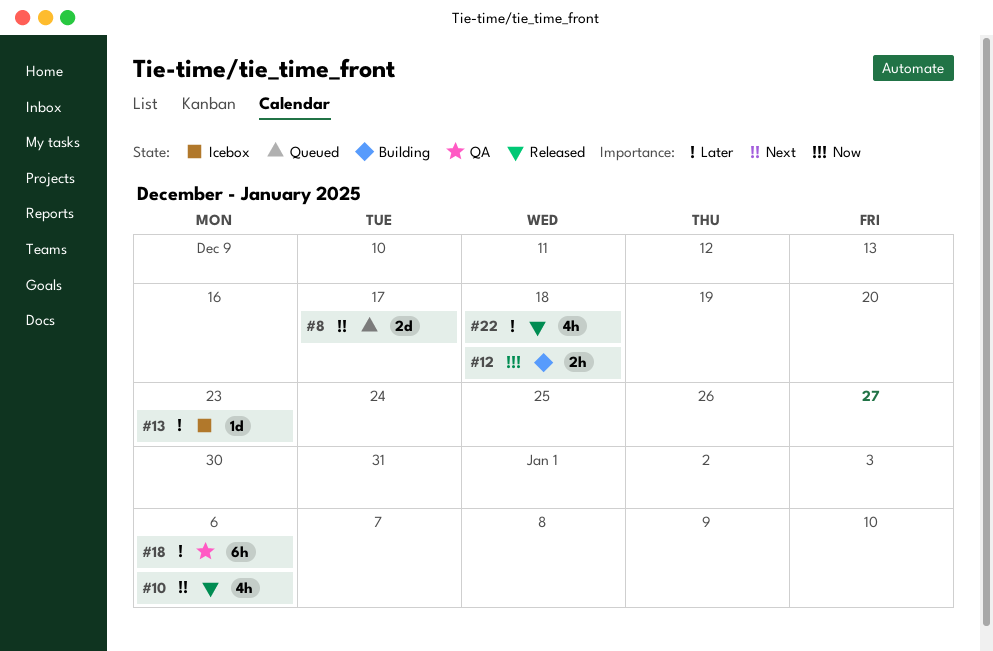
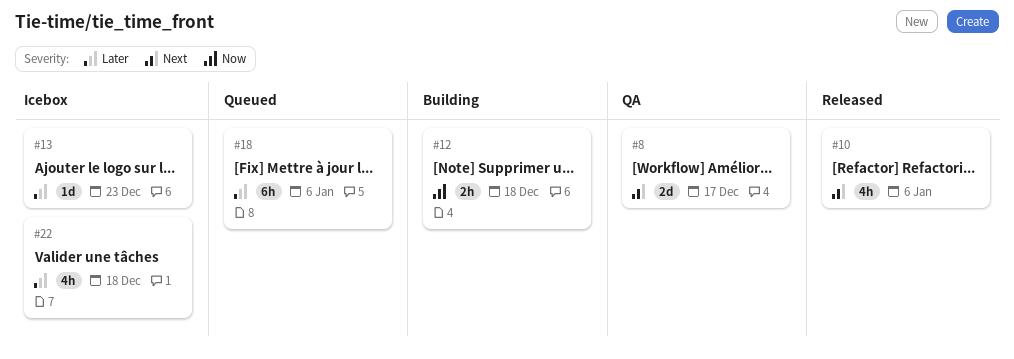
#8, status: Queued -> QA
#18, status: QA -> Queued
#22, status: Released -> Icebox

